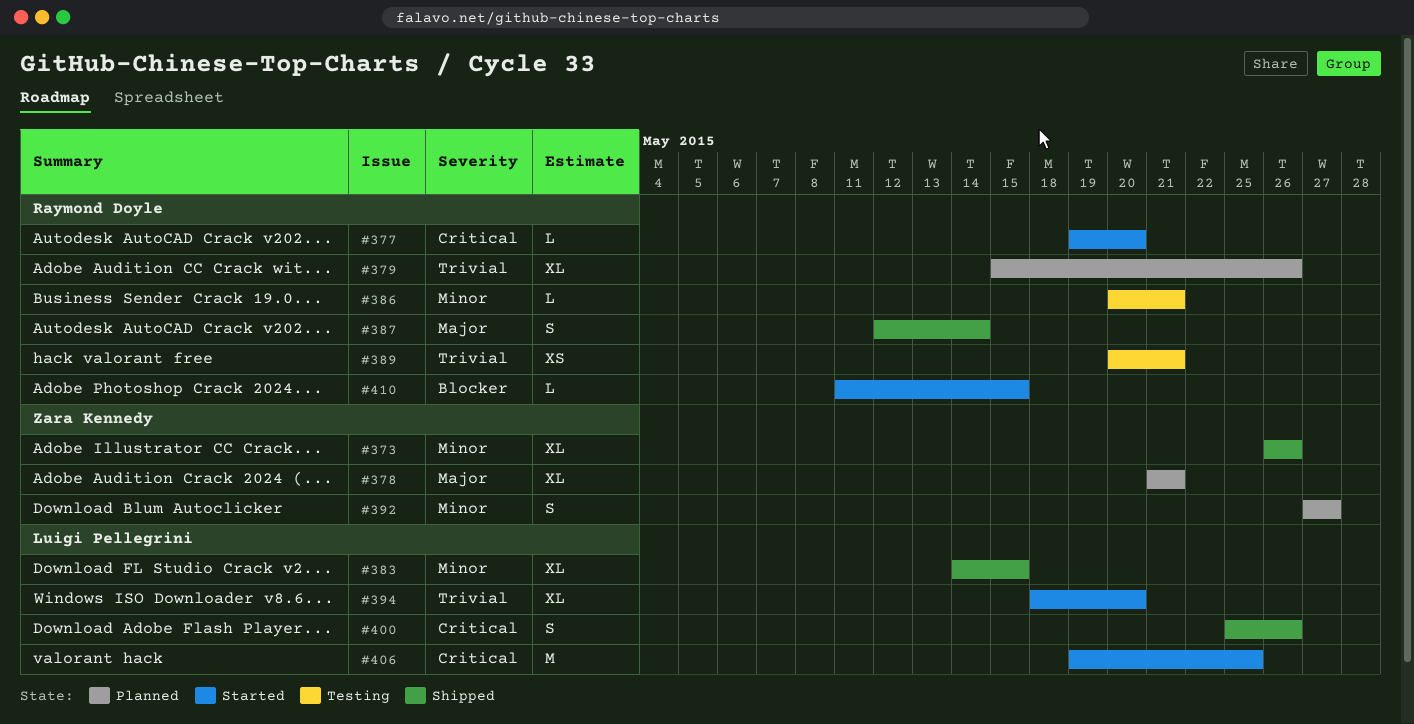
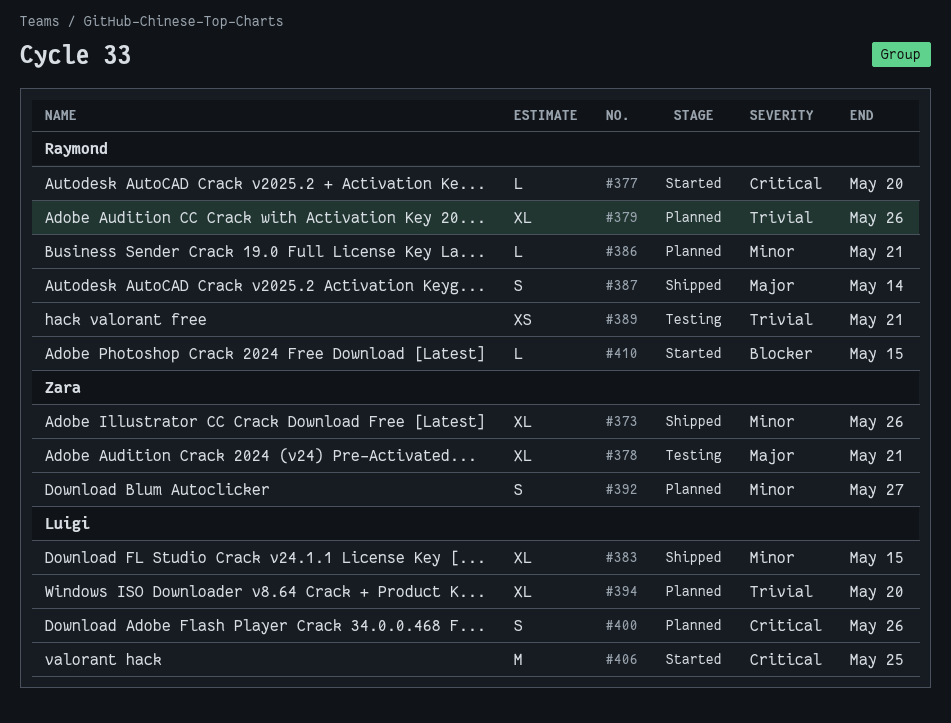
#378, status: Planned -> Testing
#386, status: Testing -> Planned
#394, status: Started -> Planned
#400, status: Shipped -> Planned

